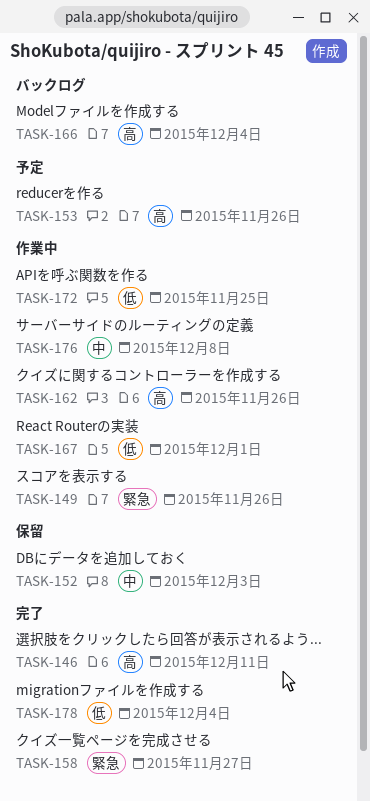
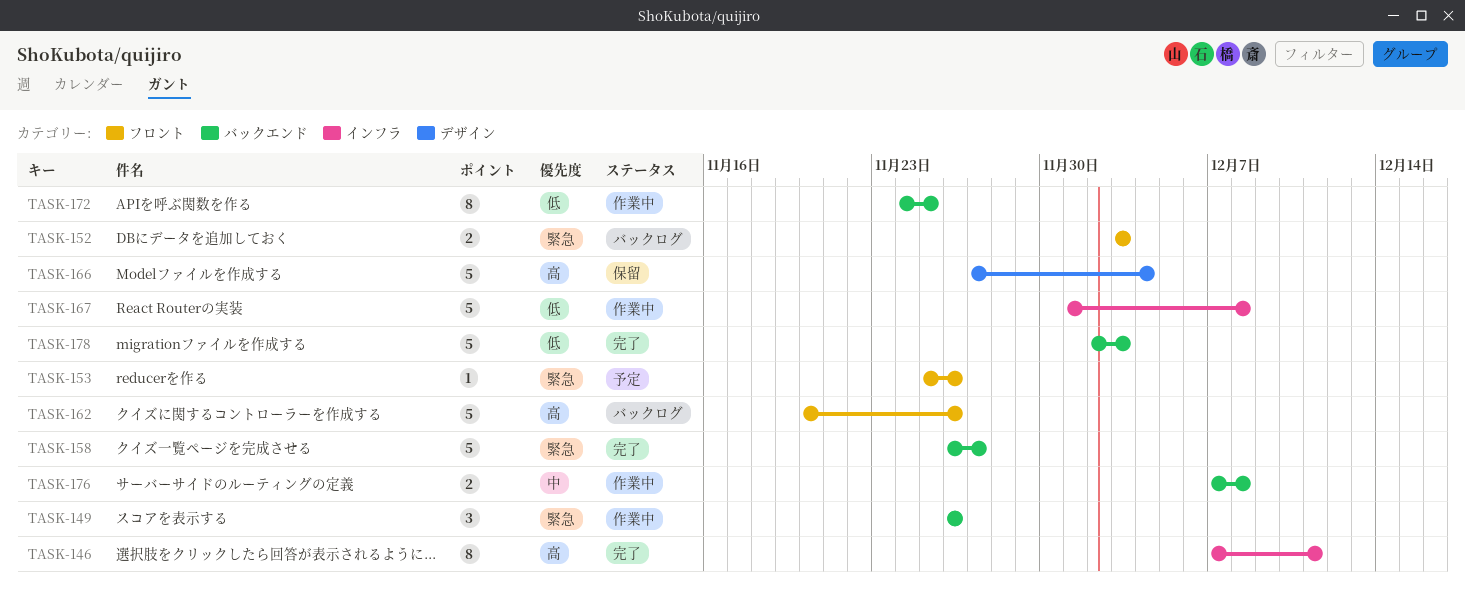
TASK-152, status: 保留 -> バックログ
TASK-152, priority: 中 -> 緊急
TASK-153, priority: 高 -> 緊急
TASK-162, status: 作業中 -> バックログ
TASK-166, status: バックログ -> 保留
TASK-167, due: Dec 1 -> Dec 8
TASK-178, due: Dec 4 -> Dec 3

